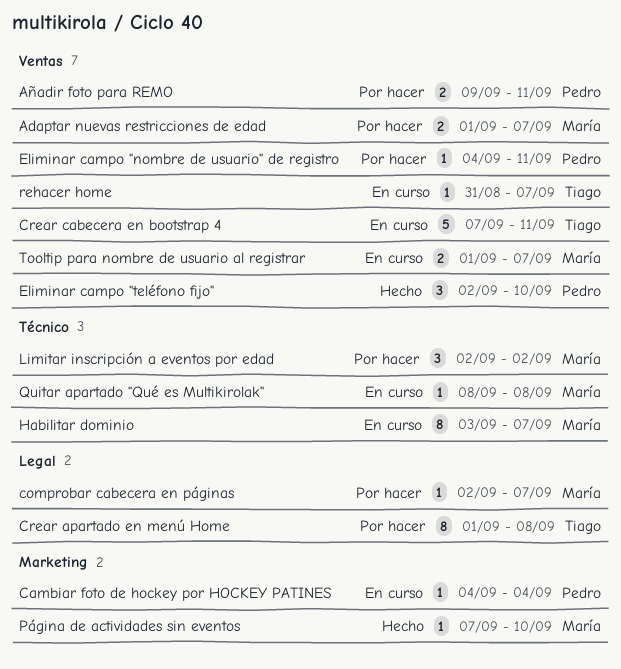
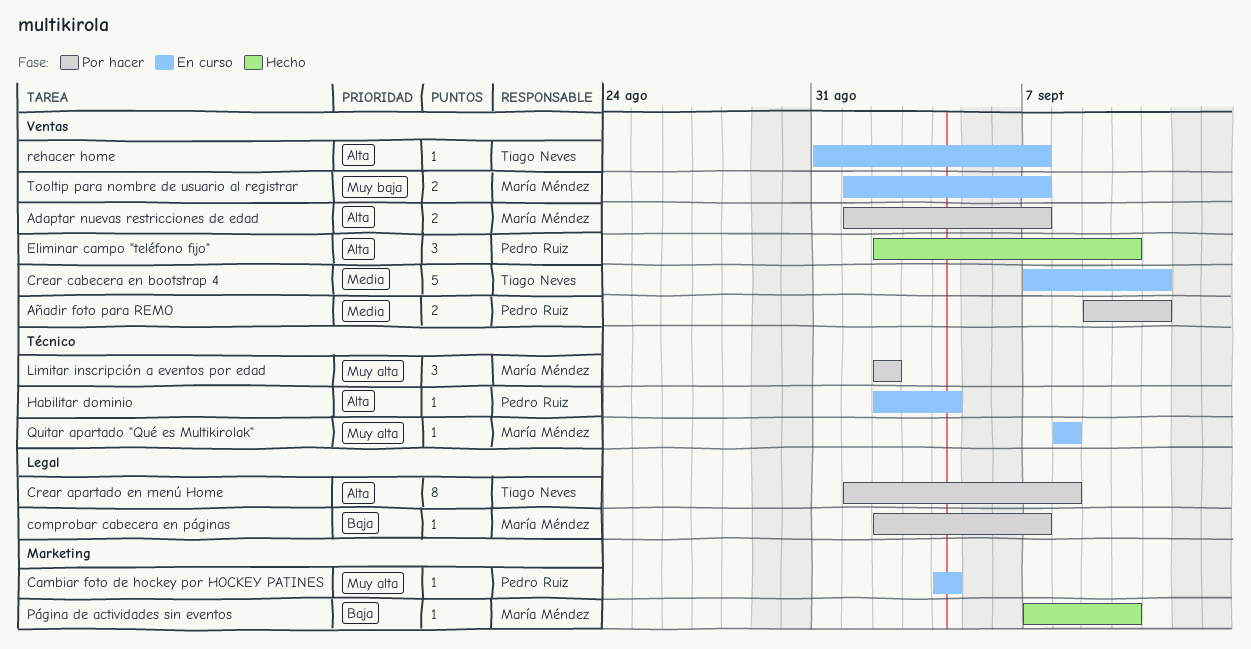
Eliminar campo "nombre de usuario" de registro: present -> none
Habilitar dominio, owner: María Méndez -> Pedro Ruiz
Habilitar dominio, estimate: 8 -> 1
Habilitar dominio, start: Sep 3 -> Sep 2
Habilitar dominio, due: Sep 7 -> Sep 4

